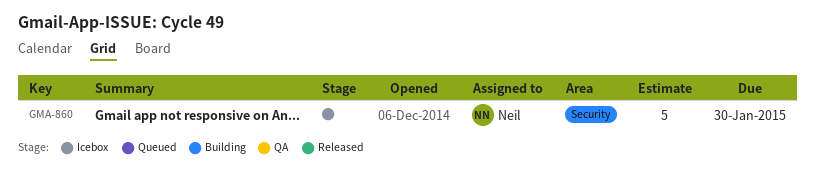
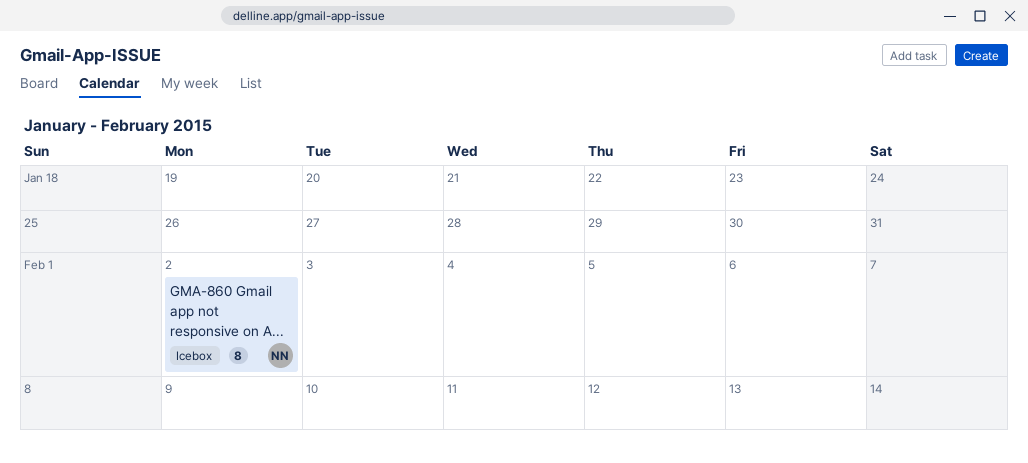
GMA-860, estimate: 5 -> 8
GMA-860, due: Jan 30 -> Feb 2

